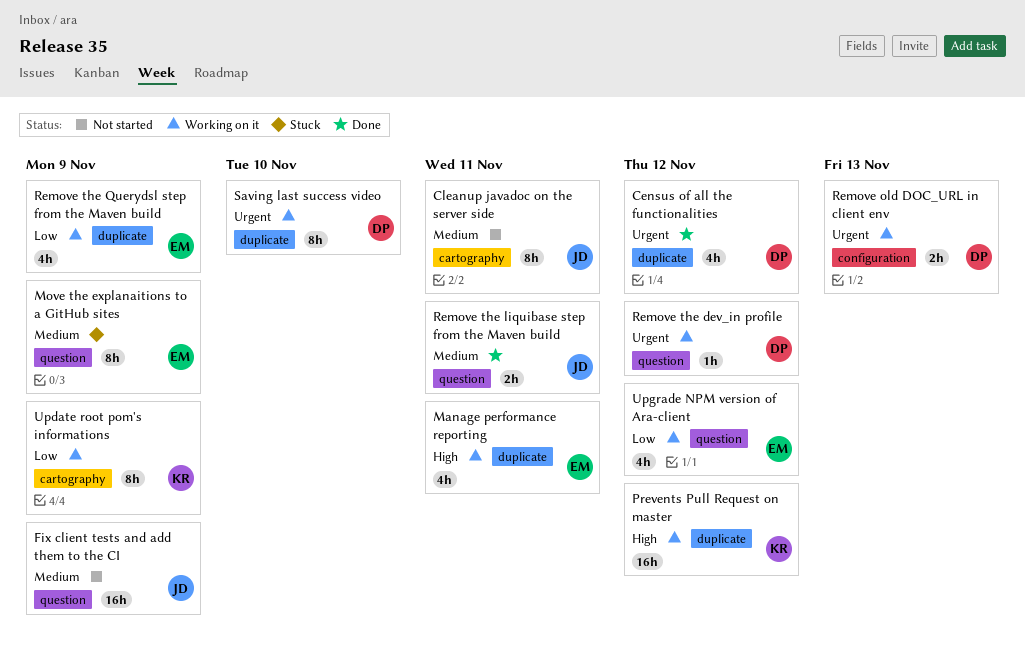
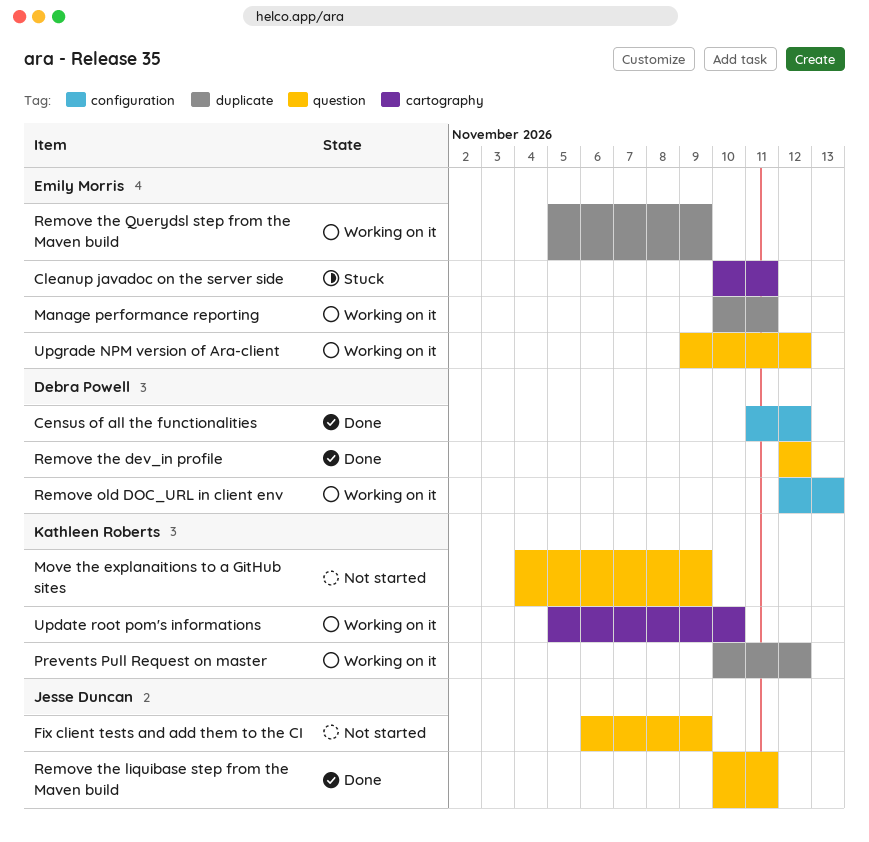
Census of all the functionalities, label: duplicate -> configuration
Cleanup javadoc on the server side, status: Not started -> Stuck
Cleanup javadoc on the server side, owner: Jesse Duncan -> Emily Morris
Move the explanaitions to a GitHub sites, status: Stuck -> Not started
Move the explanaitions to a GitHub sites, owner: Emily Morris -> Kathleen Roberts
Remove the dev_in profile, status: Working on it -> Done
Saving last success video: present -> none
Update root pom's informations, due: Nov 9 -> Nov 10

